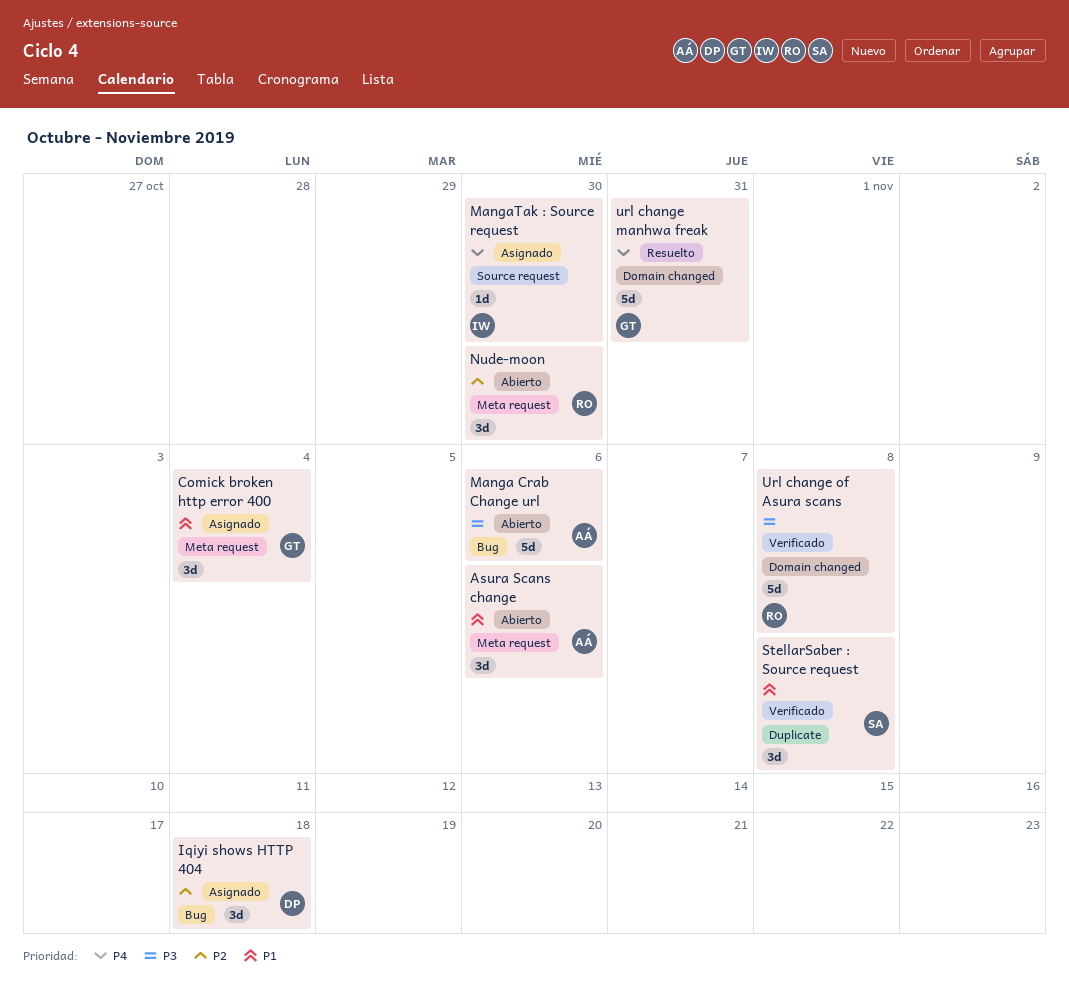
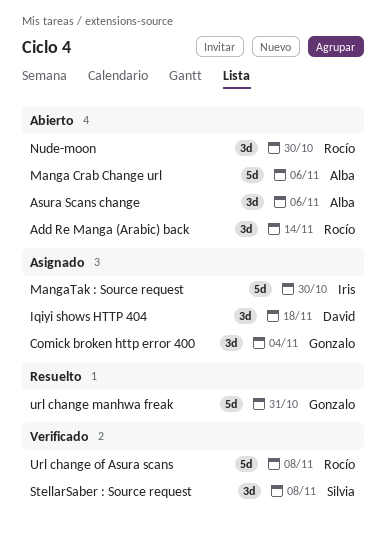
Add Re Manga (Arabic) back: none -> present
MangaTak : Source request, estimate: 1d -> 5d

